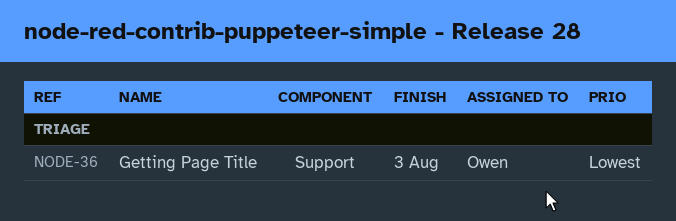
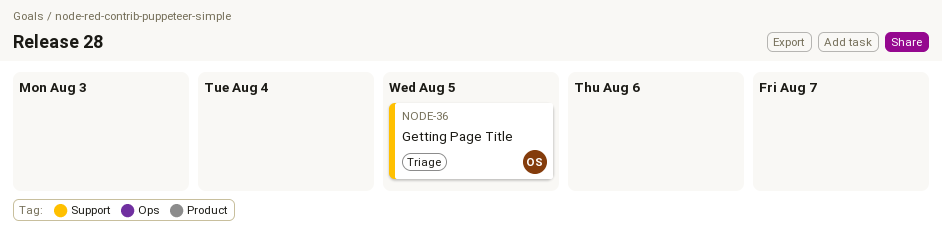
NODE-36, due: Aug 3 -> Aug 5

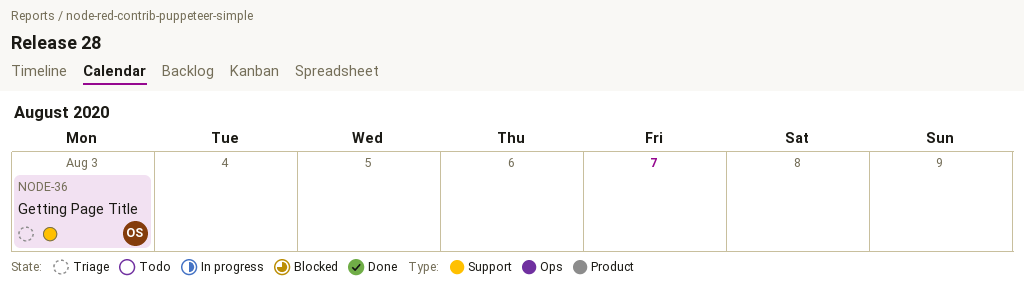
NODE-36, due: Aug 5 -> Aug 3

